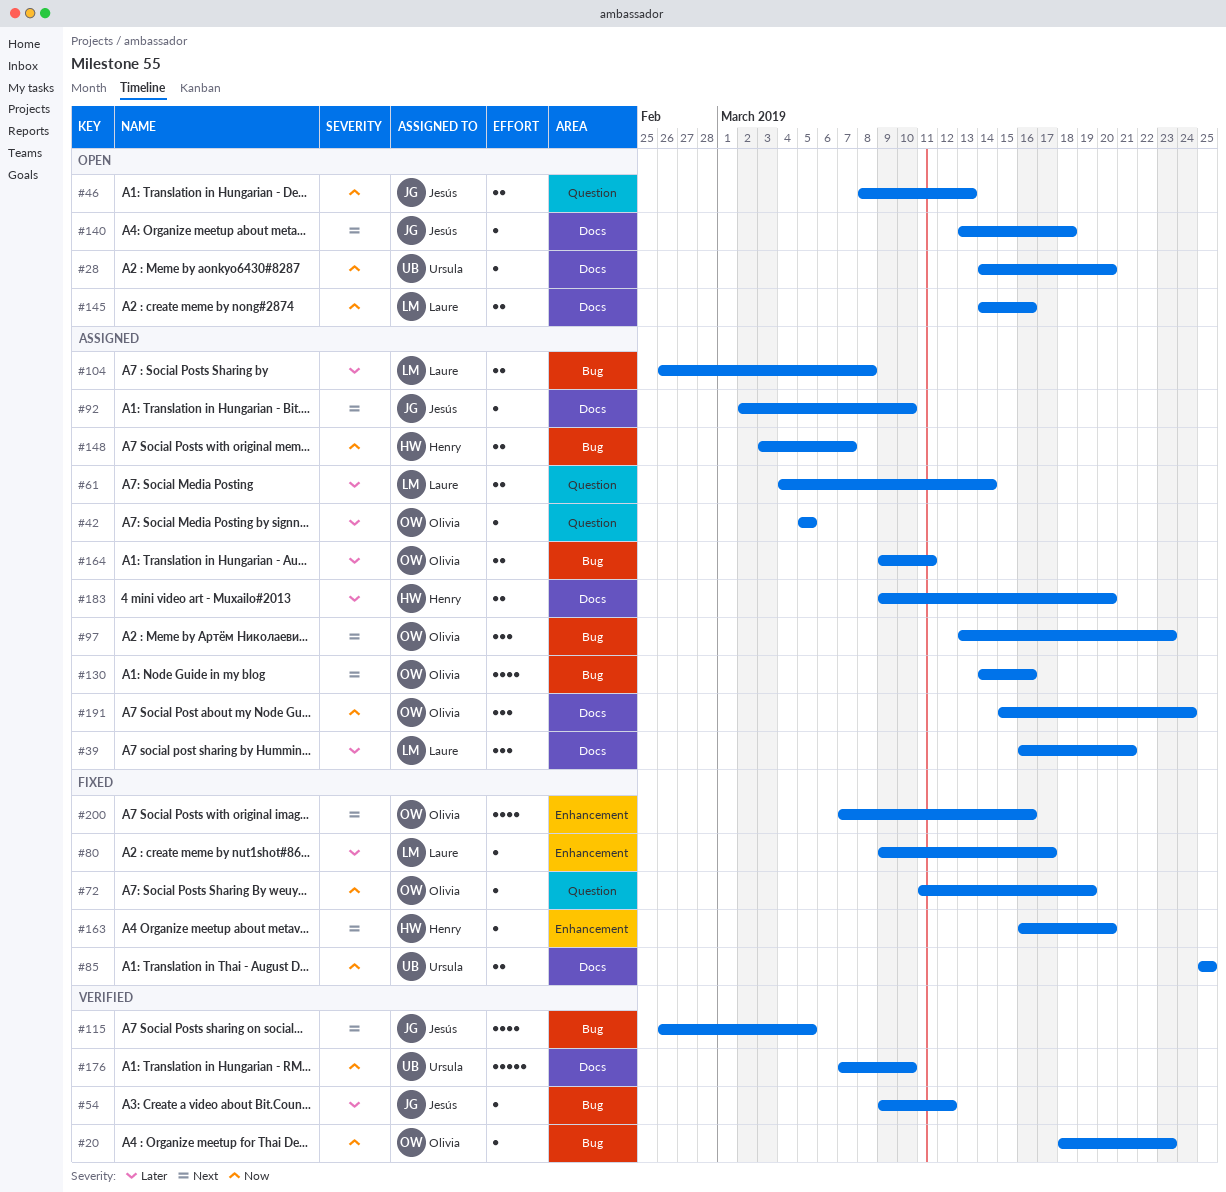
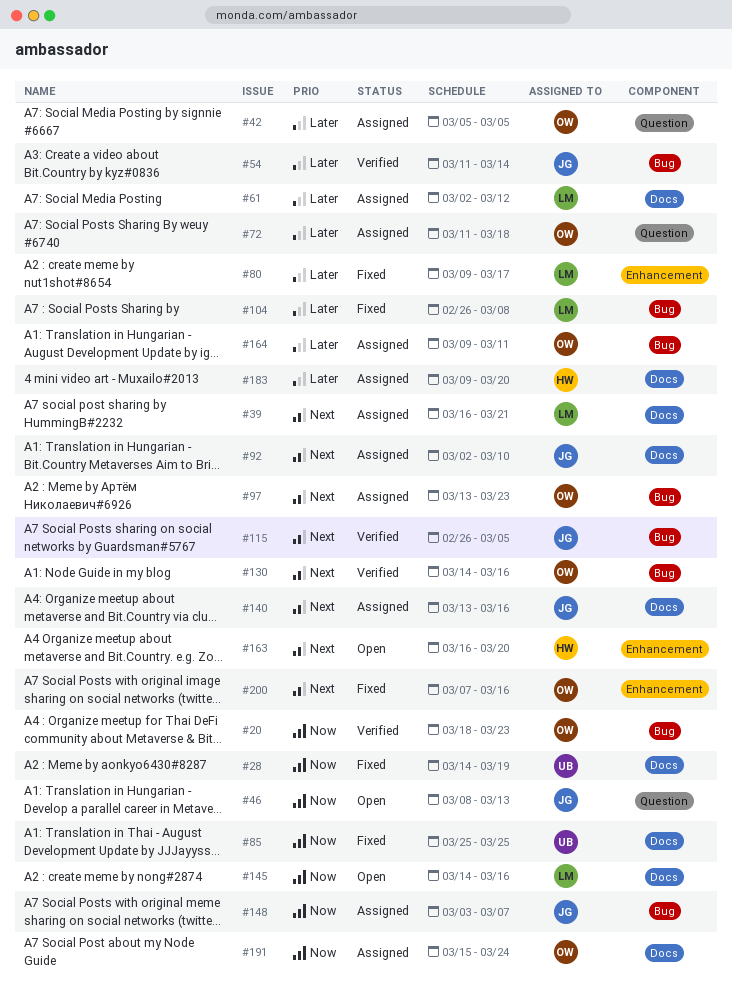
#28, status: Open -> Fixed
#28, due: Mar 20 -> Mar 19
#39, priority: Later -> Next
#54, start: Mar 9 -> Mar 11
#54, due: Mar 12 -> Mar 14
#61, label: Question -> Docs
#61, start: Mar 4 -> Mar 2
#61, due: Mar 14 -> Mar 12
#72, status: Fixed -> Assigned
#72, priority: Now -> Later
#72, due: Mar 19 -> Mar 18
#104, status: Assigned -> Fixed
#130, status: Assigned -> Verified
#140, status: Open -> Assigned
#140, due: Mar 18 -> Mar 16
#148, owner: Henry -> Jesús
#163, status: Fixed -> Open
#176: present -> none

